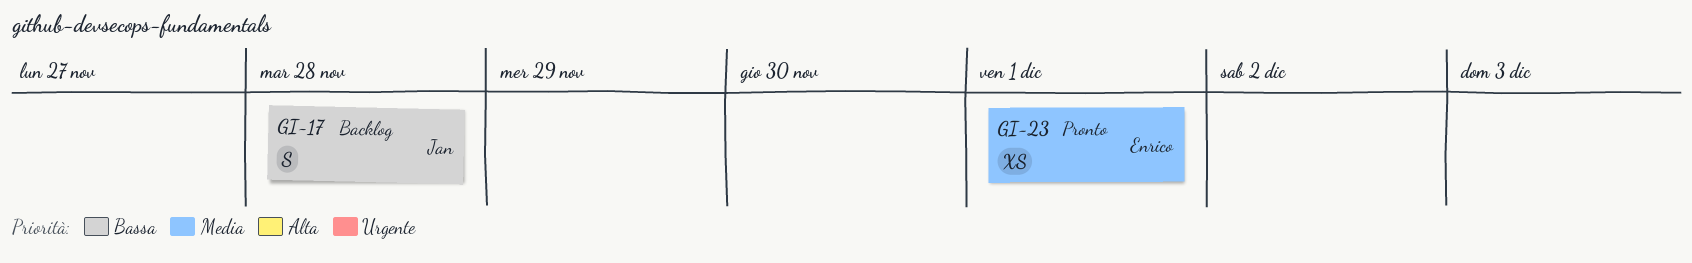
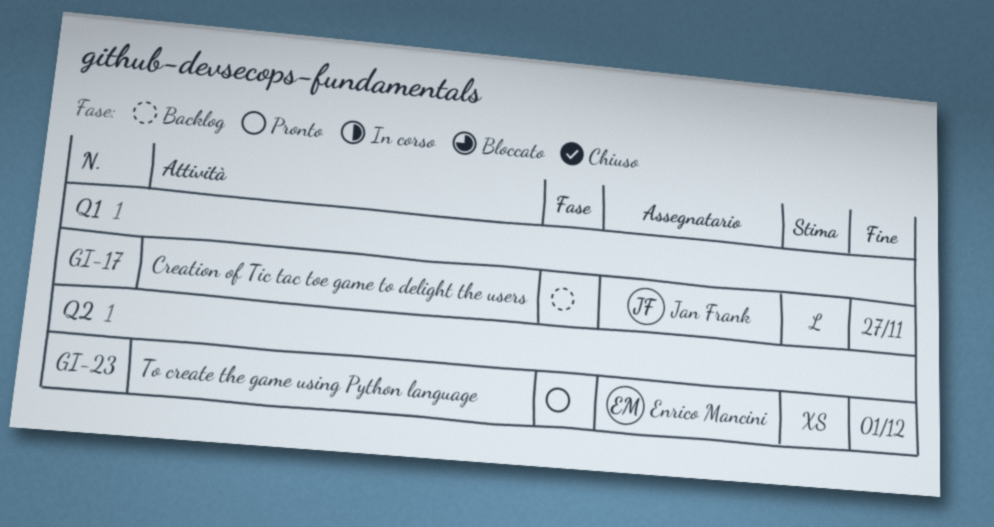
GI-17, estimate: S -> L
GI-17, due: Nov 28 -> Nov 27

